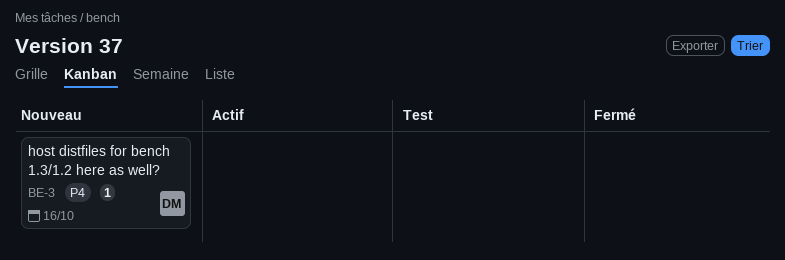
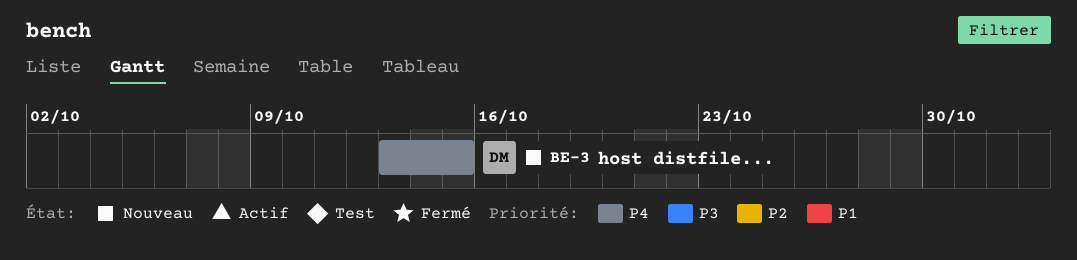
BE-3, due: Oct 16 -> Oct 15

